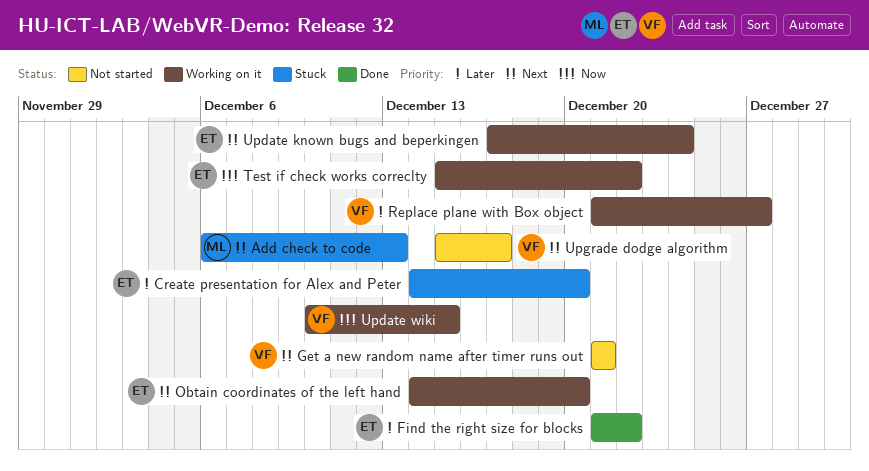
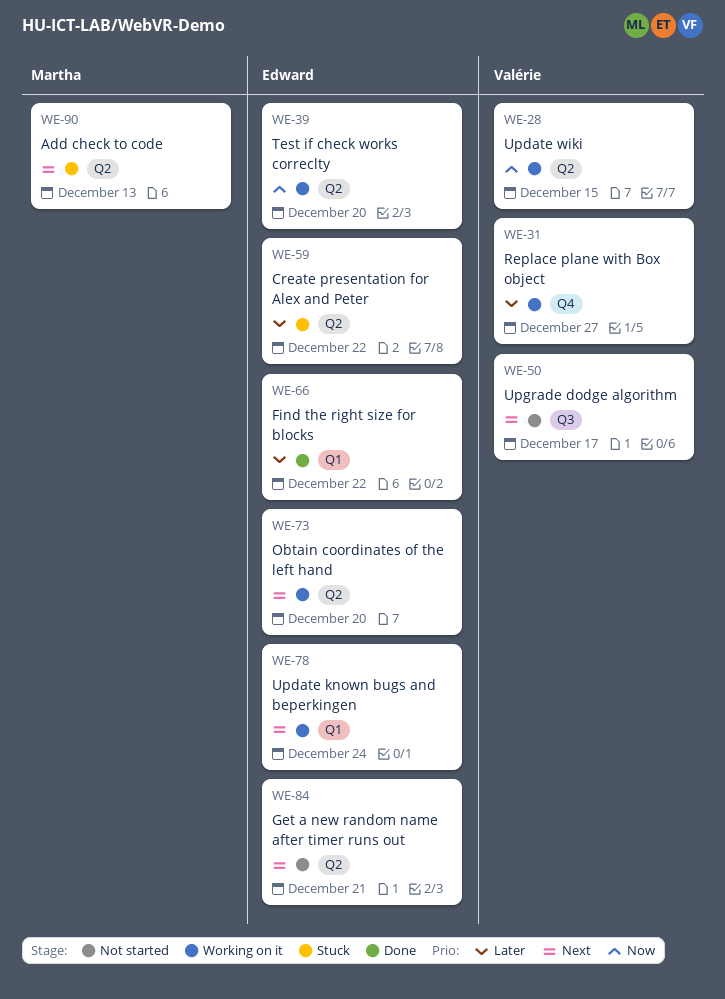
Create presentation for Alex and Peter, due: Dec 20 -> Dec 22
Get a new random name after timer runs out, owner: Valérie -> Edward
Test if check works correclty, due: Dec 22 -> Dec 20

